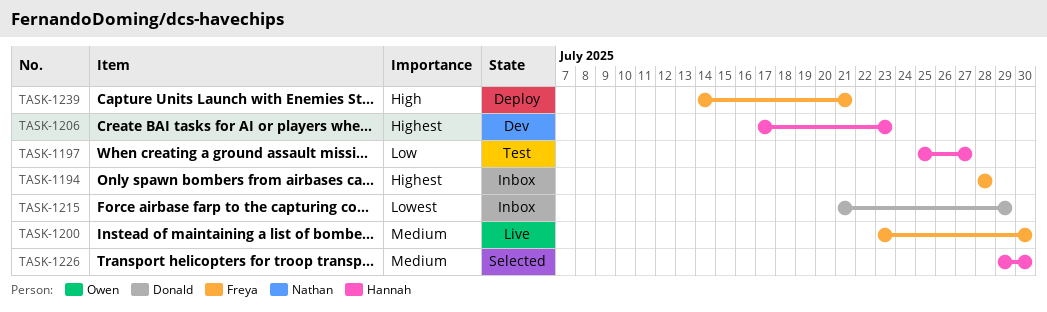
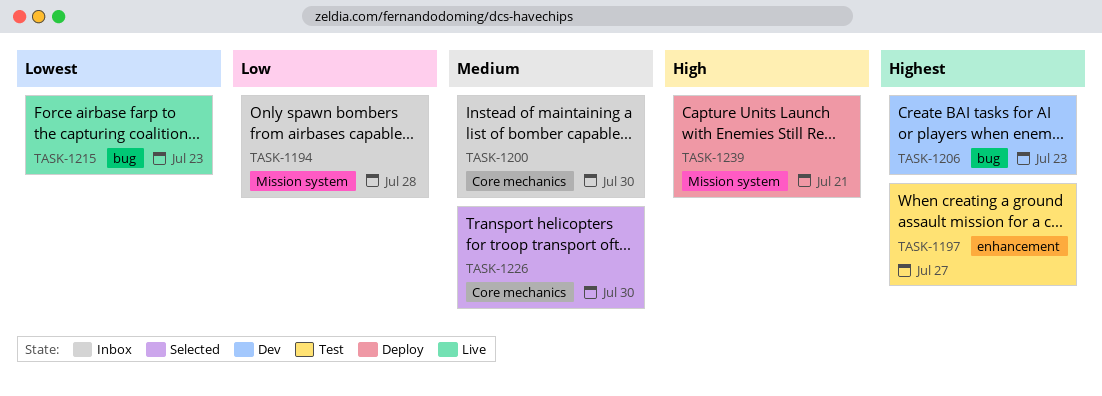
TASK-1194, priority: Highest -> Low
TASK-1197, priority: Low -> Highest
TASK-1200, status: Live -> Inbox
TASK-1215, status: Inbox -> Live
TASK-1215, due: Jul 29 -> Jul 23

